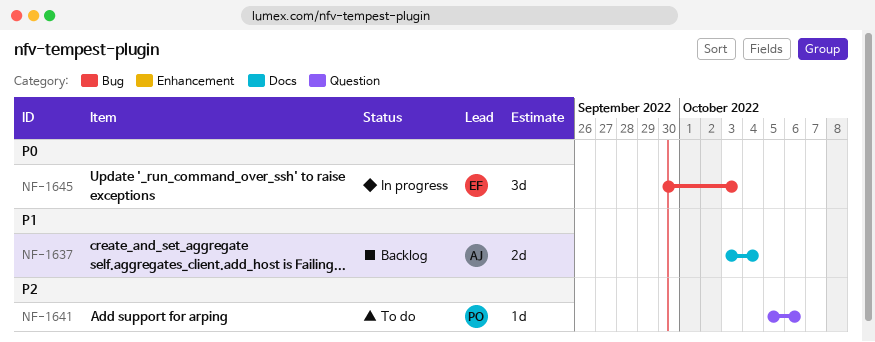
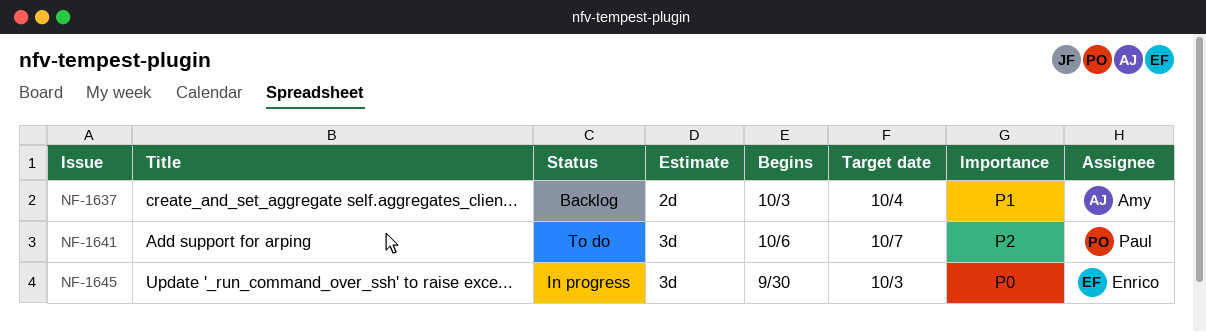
NF-1641, estimate: 1d -> 3d
NF-1641, start: Oct 5 -> Oct 6
NF-1641, due: Oct 6 -> Oct 7

